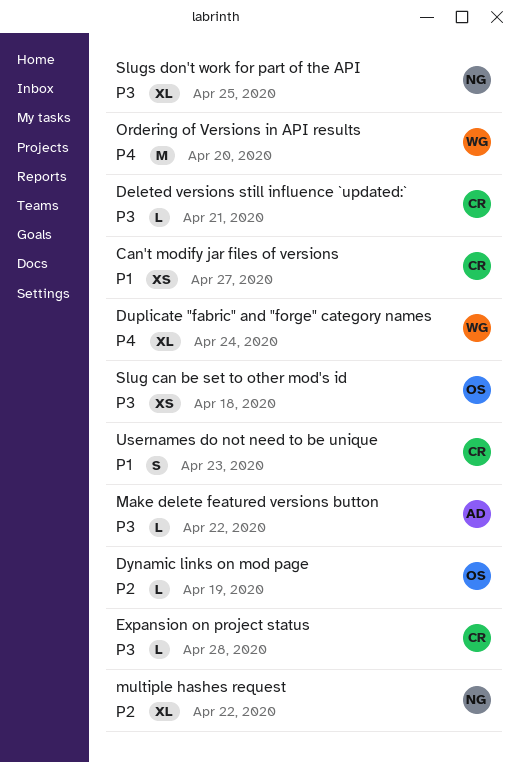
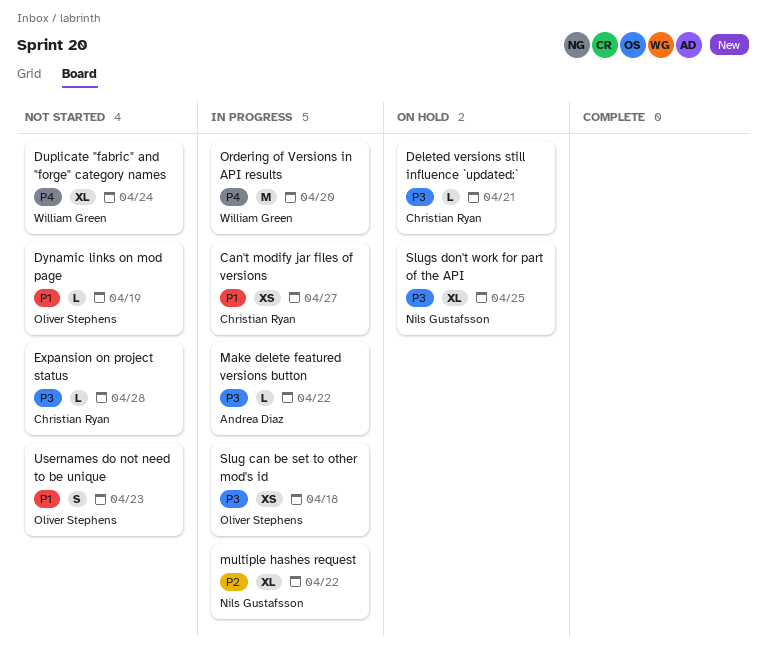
Dynamic links on mod page, priority: P2 -> P1
Usernames do not need to be unique, owner: Christian Ryan -> Oliver Stephens

